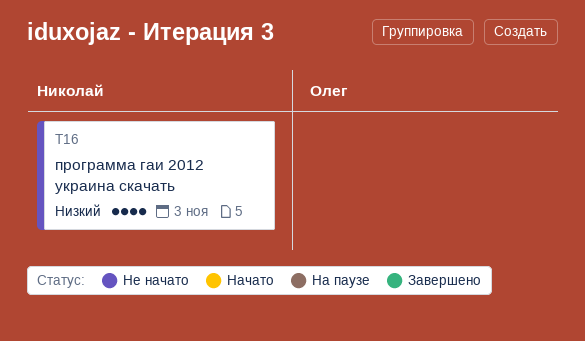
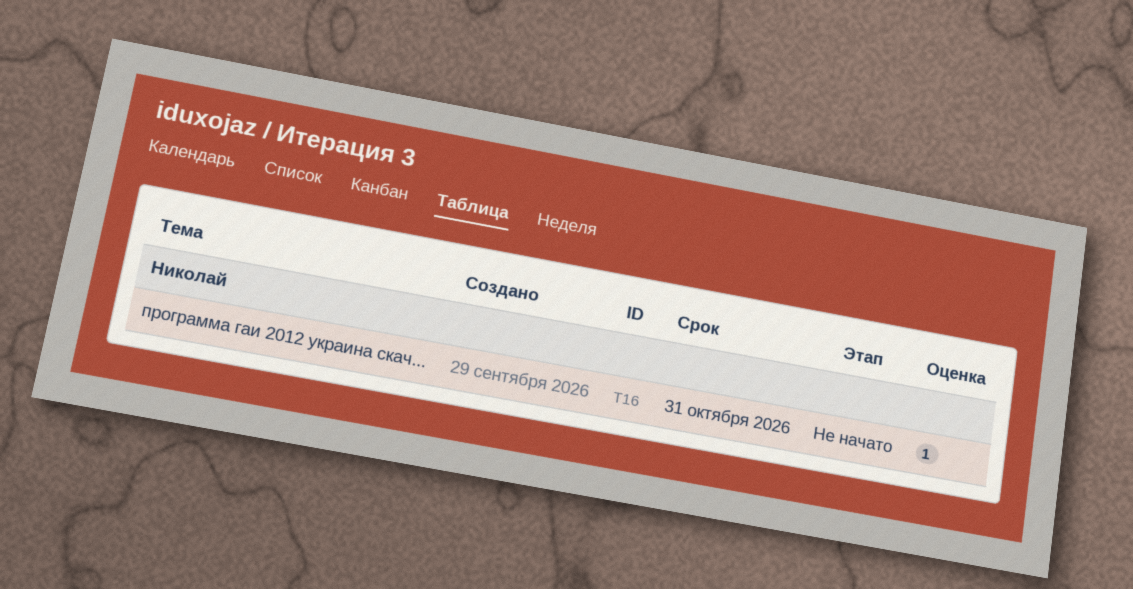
T16, estimate: 4 -> 1
T16, due: Nov 3 -> Oct 31

